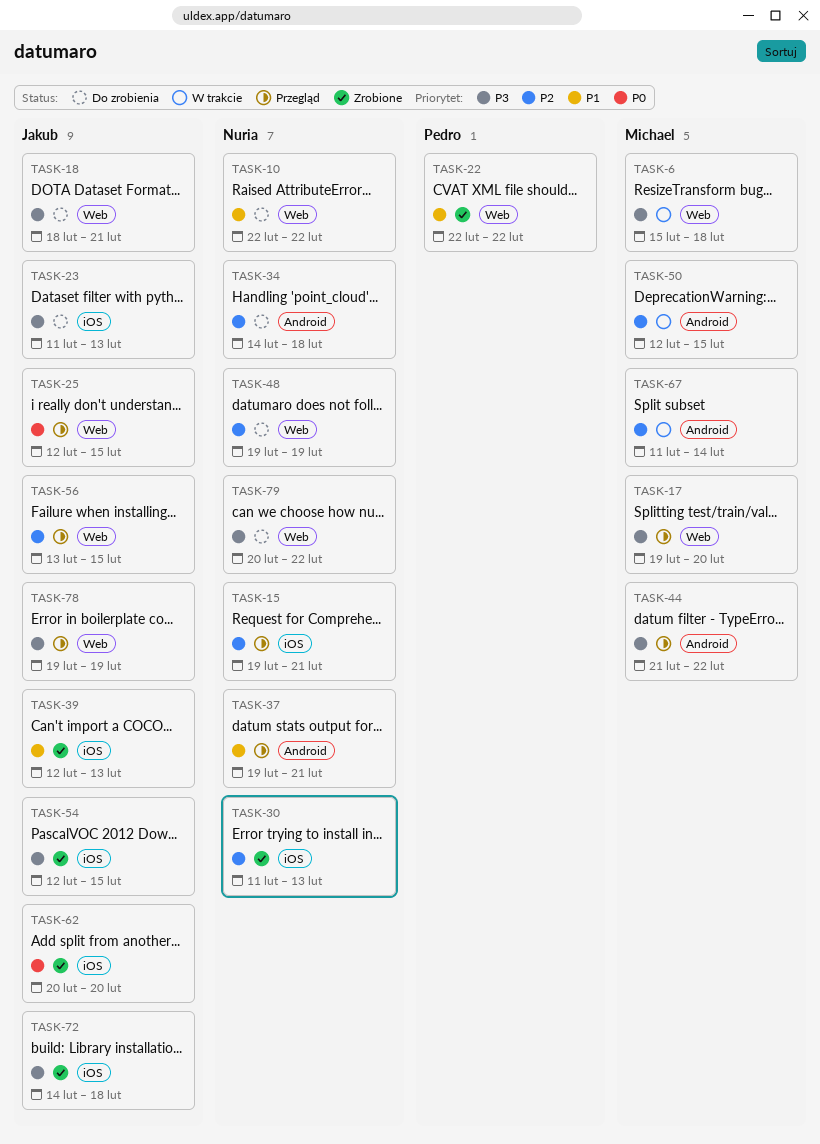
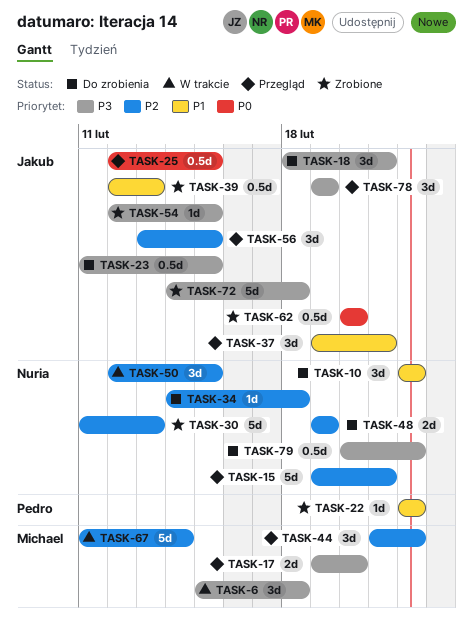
TASK-23, due: Feb 13 -> Feb 15
TASK-37, owner: Nuria -> Jakub
TASK-44, priority: P3 -> P2
TASK-50, owner: Michael -> Nuria

